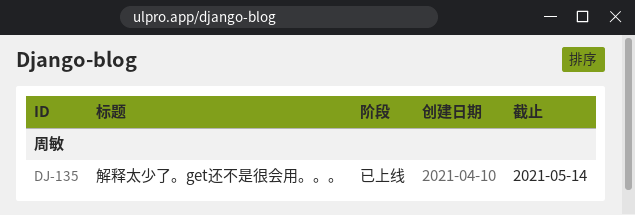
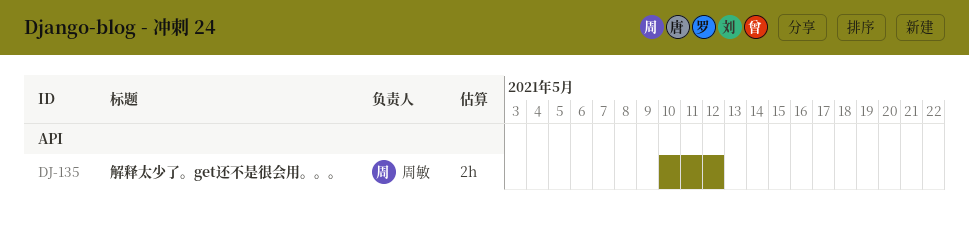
DJ-135, due: May 14 -> May 12

